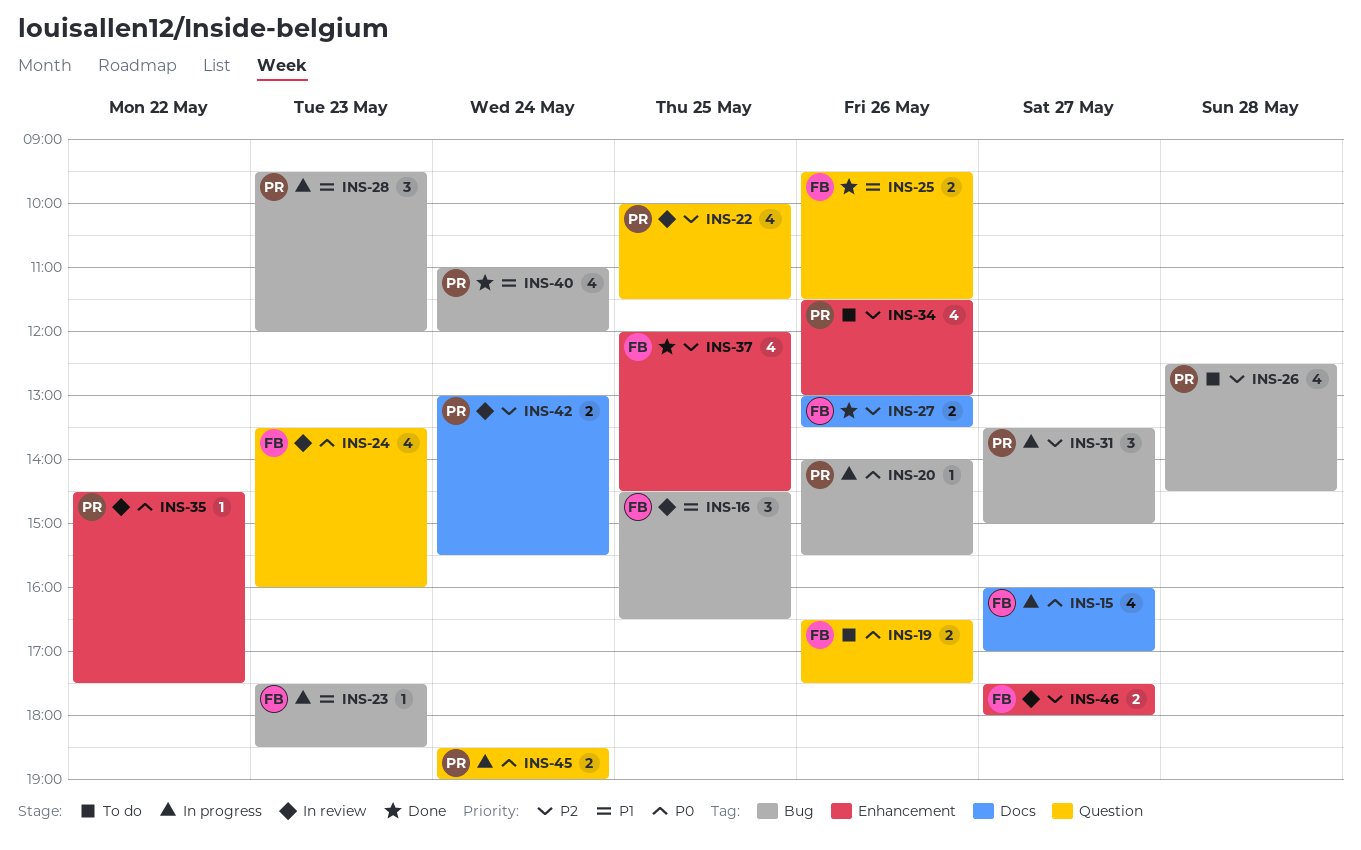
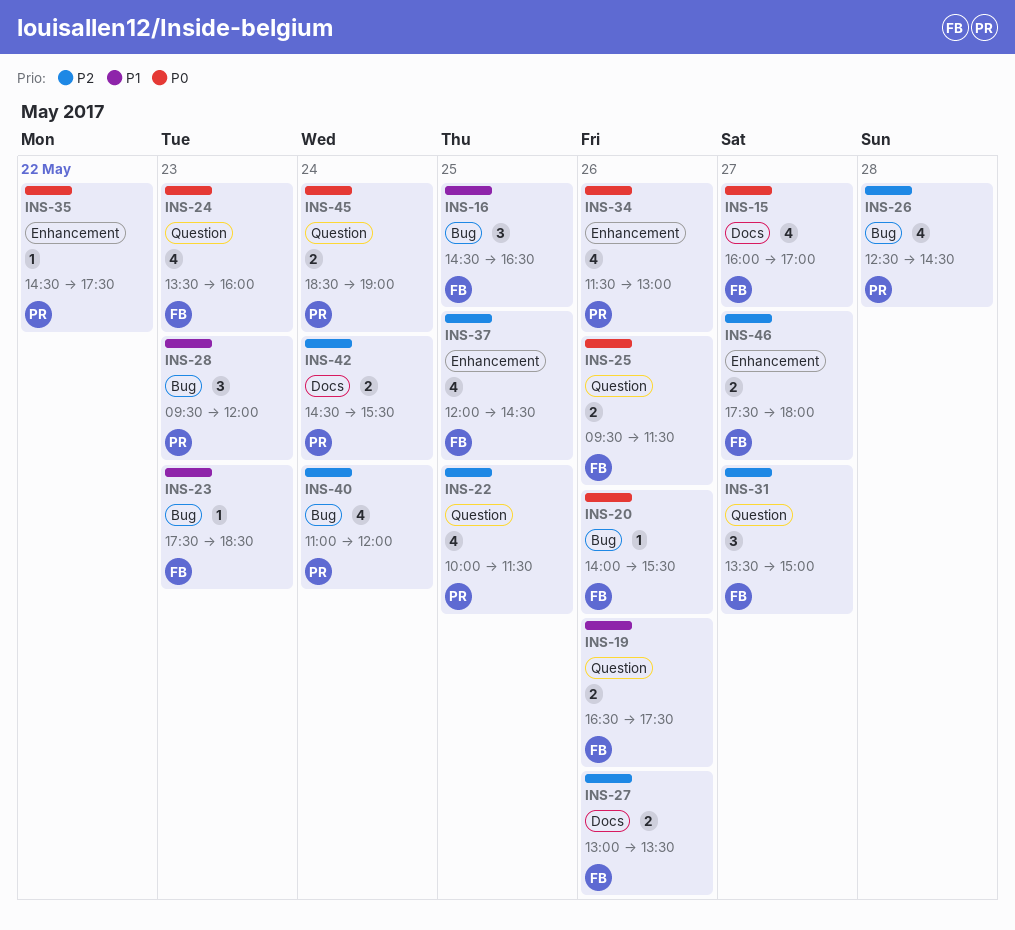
INS-19, priority: P0 -> P1
INS-20, owner: PR -> FB
INS-25, priority: P1 -> P0
INS-31, owner: PR -> FB
INS-31, label: Bug -> Question
INS-34, priority: P2 -> P0
INS-40, priority: P1 -> P2
INS-42, begins: 13:00 -> 14:30

